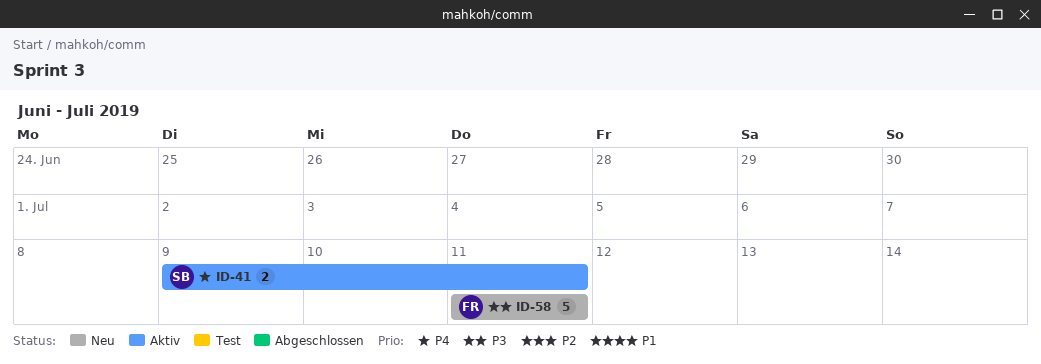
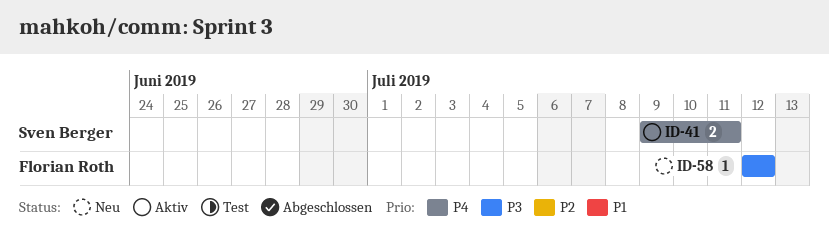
ID-58, estimate: 5 -> 1
ID-58, start: Jul 11 -> Jul 12
ID-58, due: Jul 11 -> Jul 12

